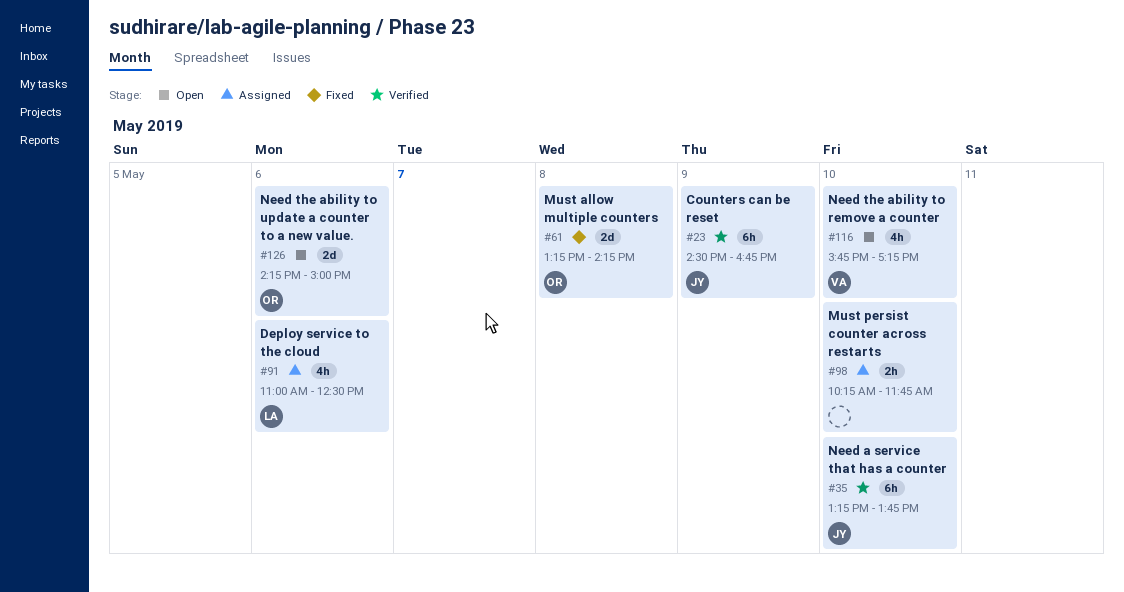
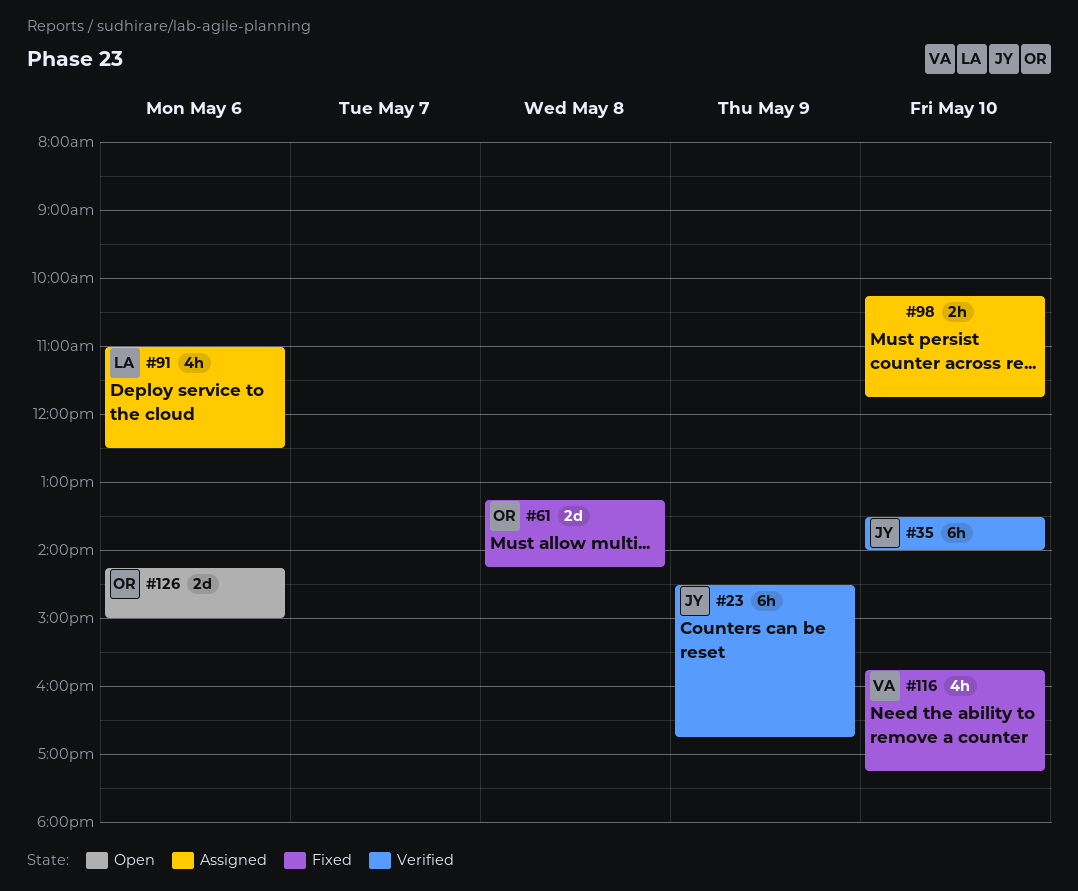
#35, begins: 13:15 -> 13:30
#35, ends: 13:45 -> 14:00
#116, status: Open -> Fixed

